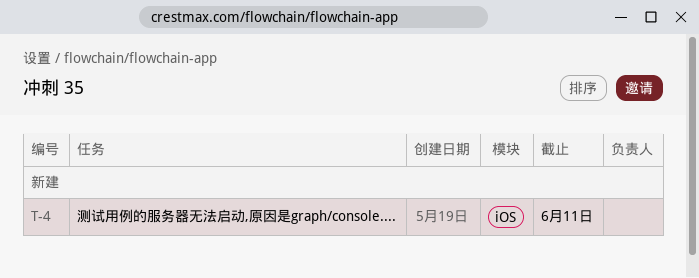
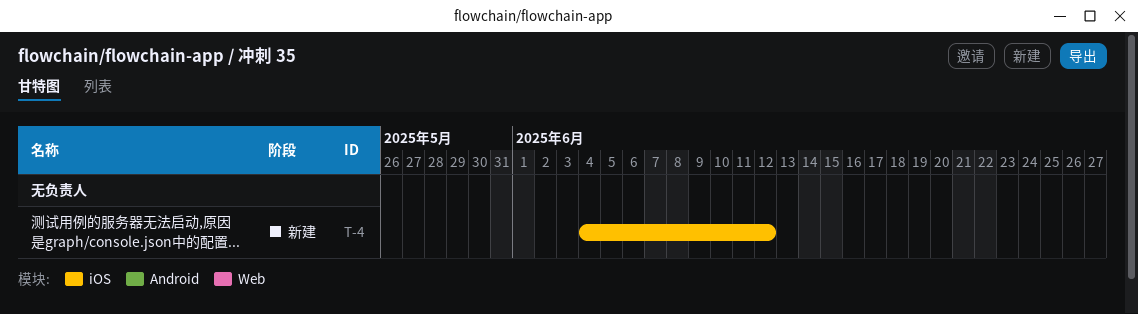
T-4, due: Jun 11 -> Jun 12

